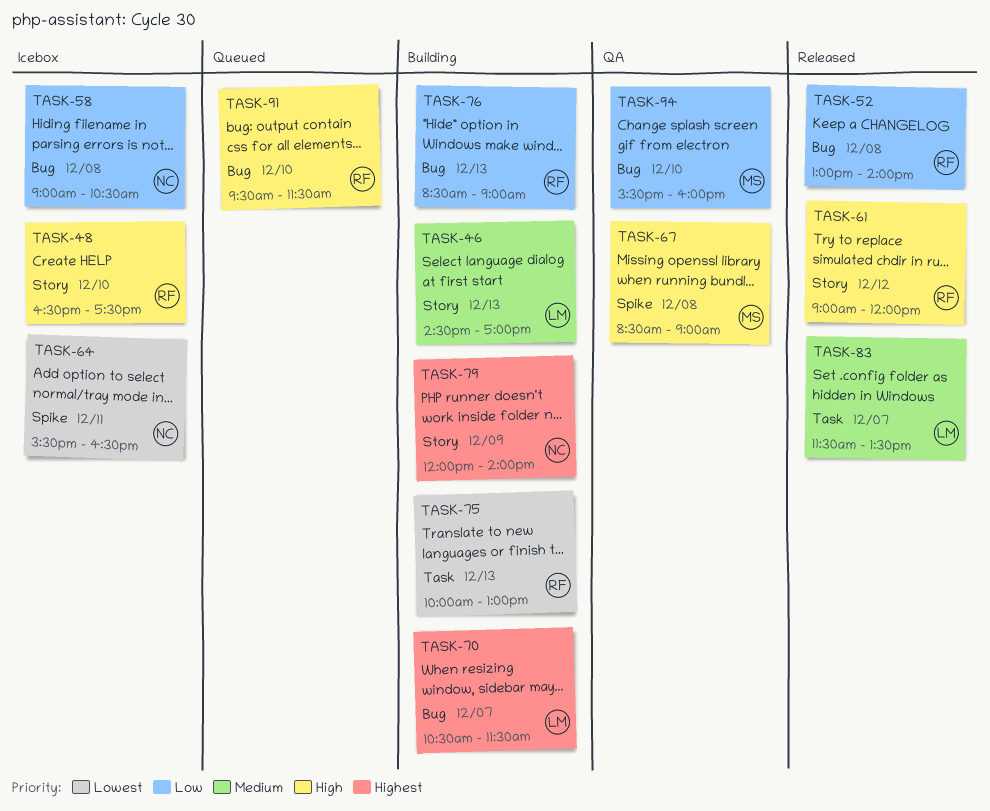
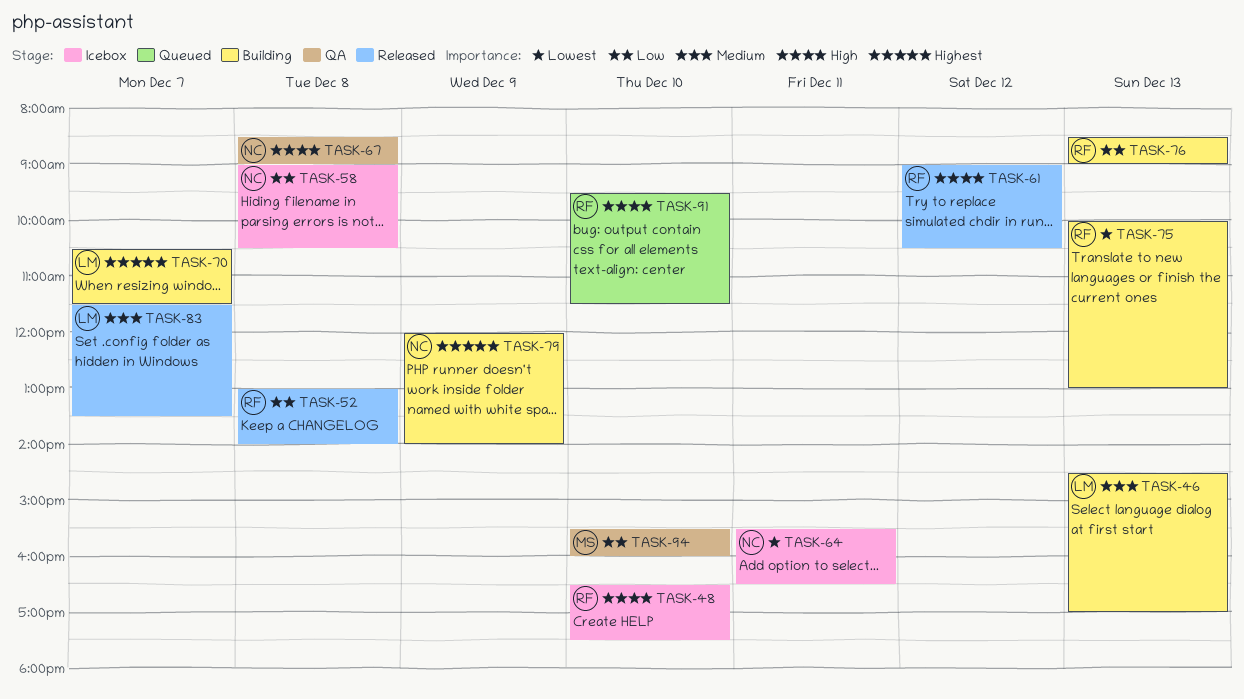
TASK-61, ends: 12:00 -> 10:30
TASK-67, owner: MS -> NC

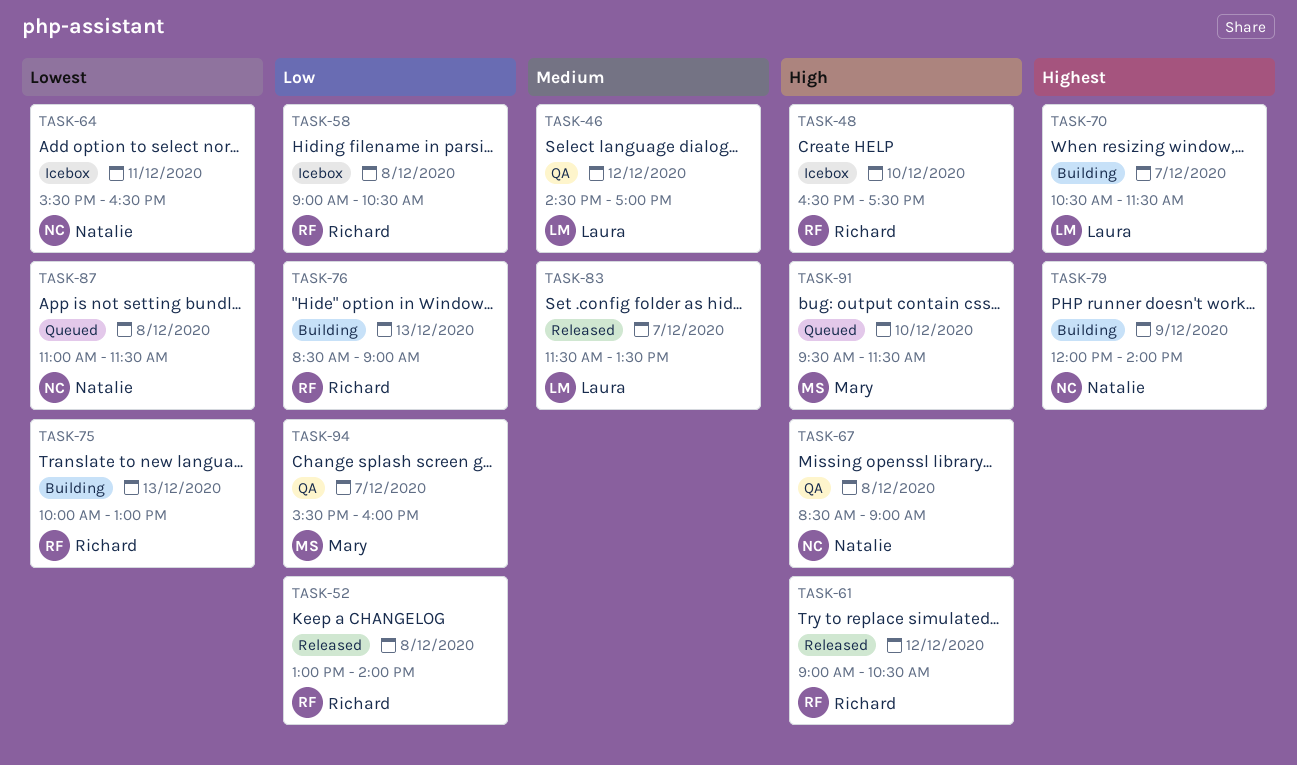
TASK-46, status: Building -> QA
TASK-46, day: Dec 13 -> Dec 12
TASK-58, owner: Natalie -> Richard
TASK-87: none -> present
TASK-91, owner: Richard -> Mary
TASK-94, day: Dec 10 -> Dec 7

